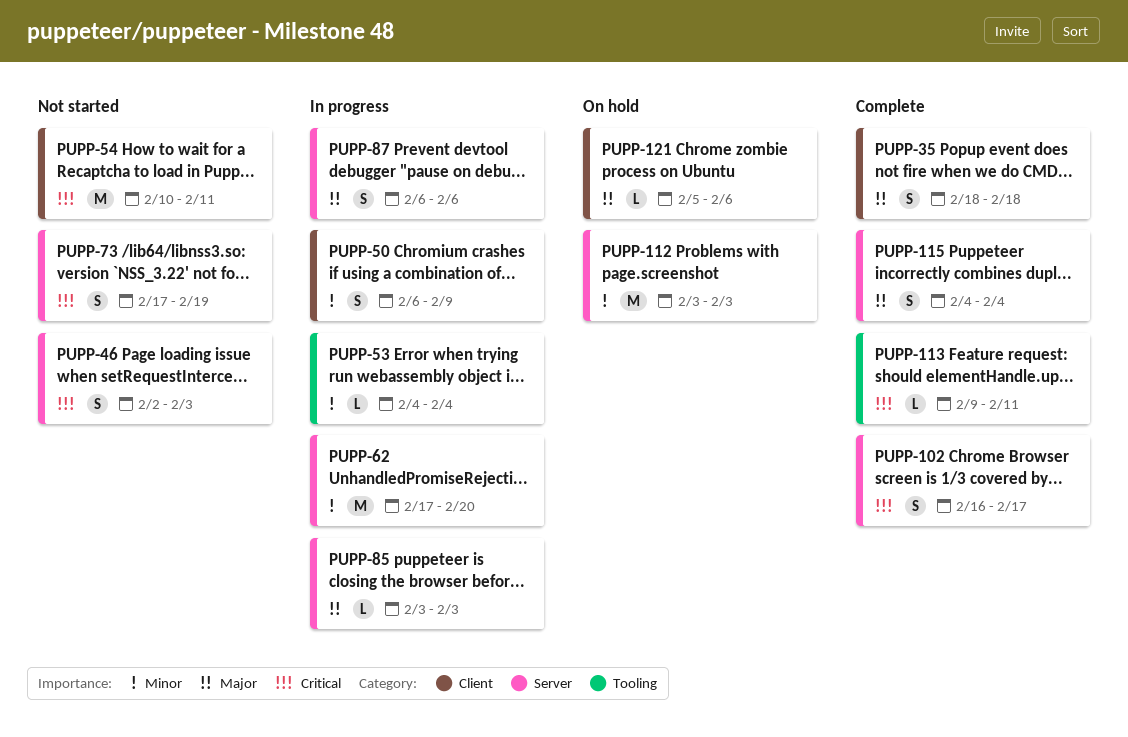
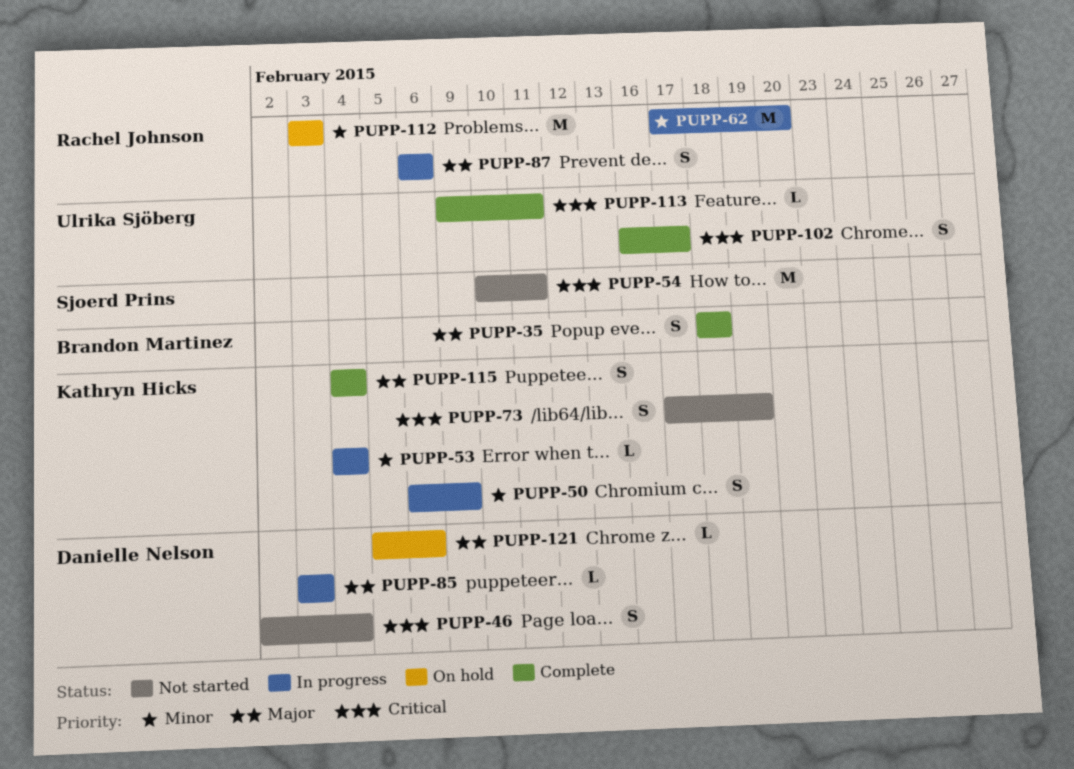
PUPP-46, due: Feb 3 -> Feb 4

